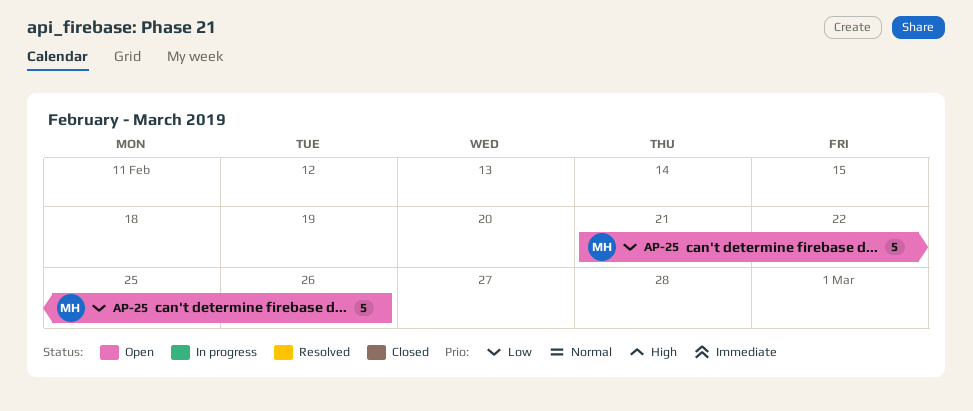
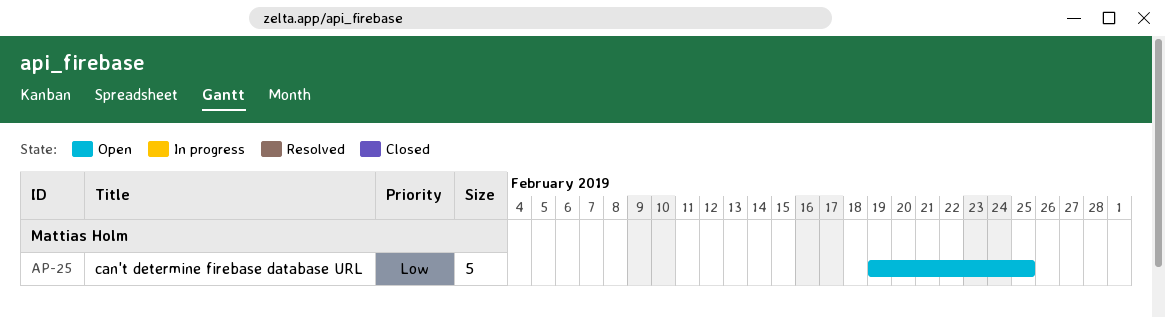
AP-25, start: Feb 21 -> Feb 19
AP-25, due: Feb 26 -> Feb 25

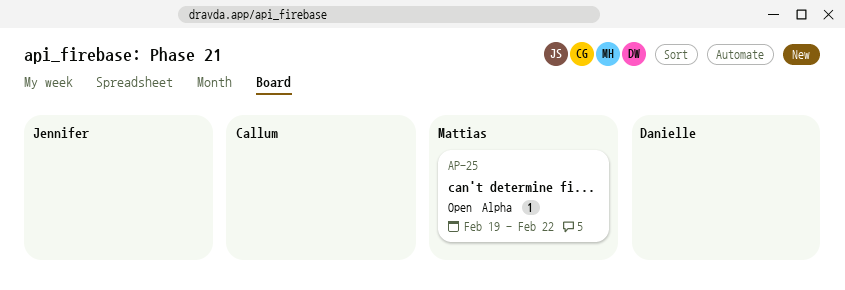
AP-25, estimate: 5 -> 1
AP-25, due: Feb 25 -> Feb 22

